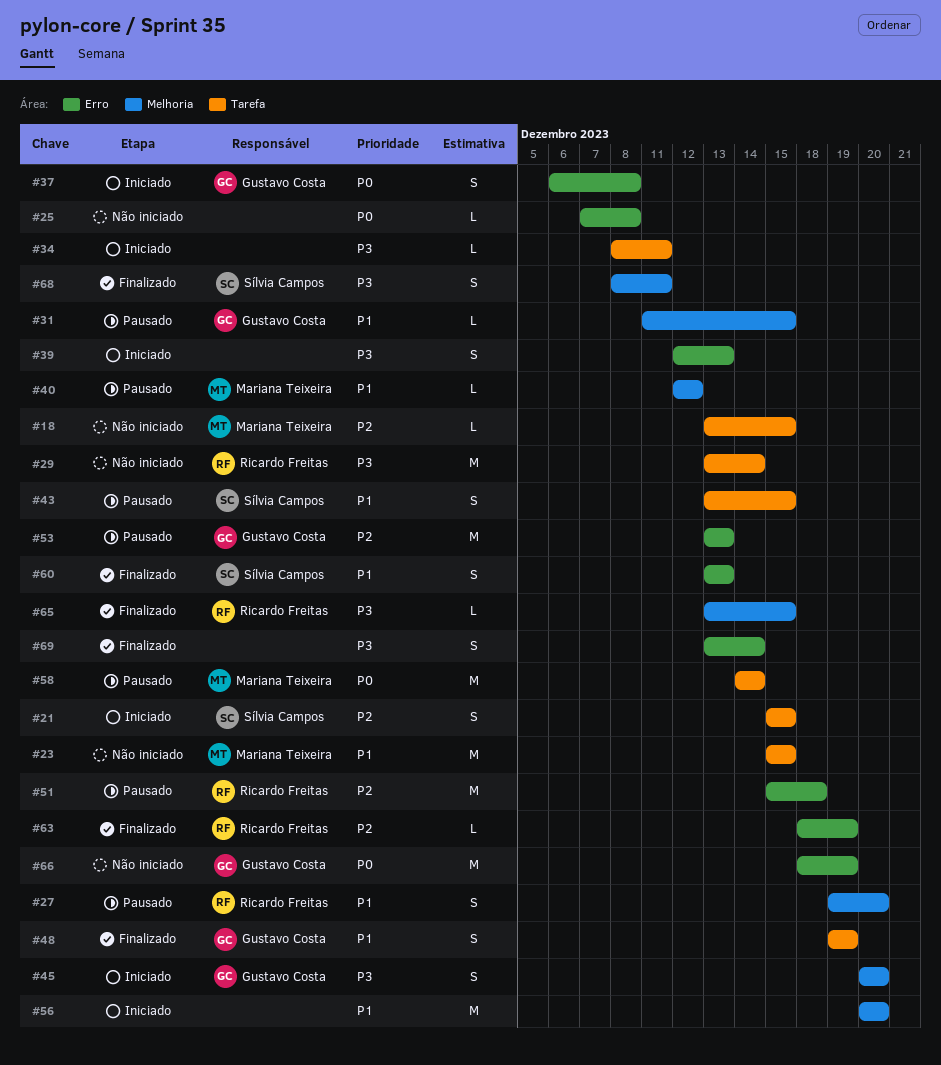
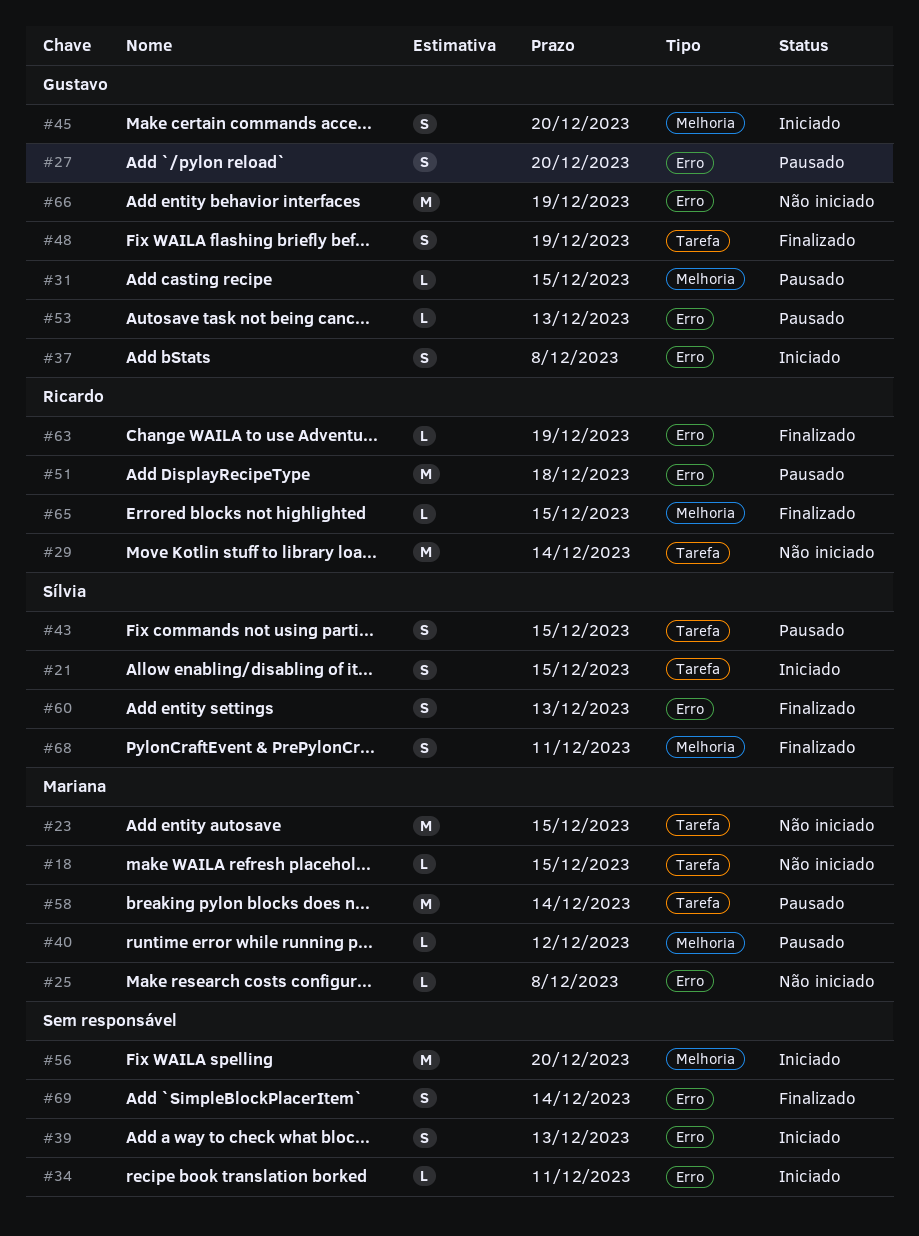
#25, owner: none -> Mariana Teixeira
#27, owner: Ricardo Freitas -> Gustavo Costa
#27, label: Melhoria -> Erro
#34, label: Tarefa -> Erro
#53, estimate: M -> L

